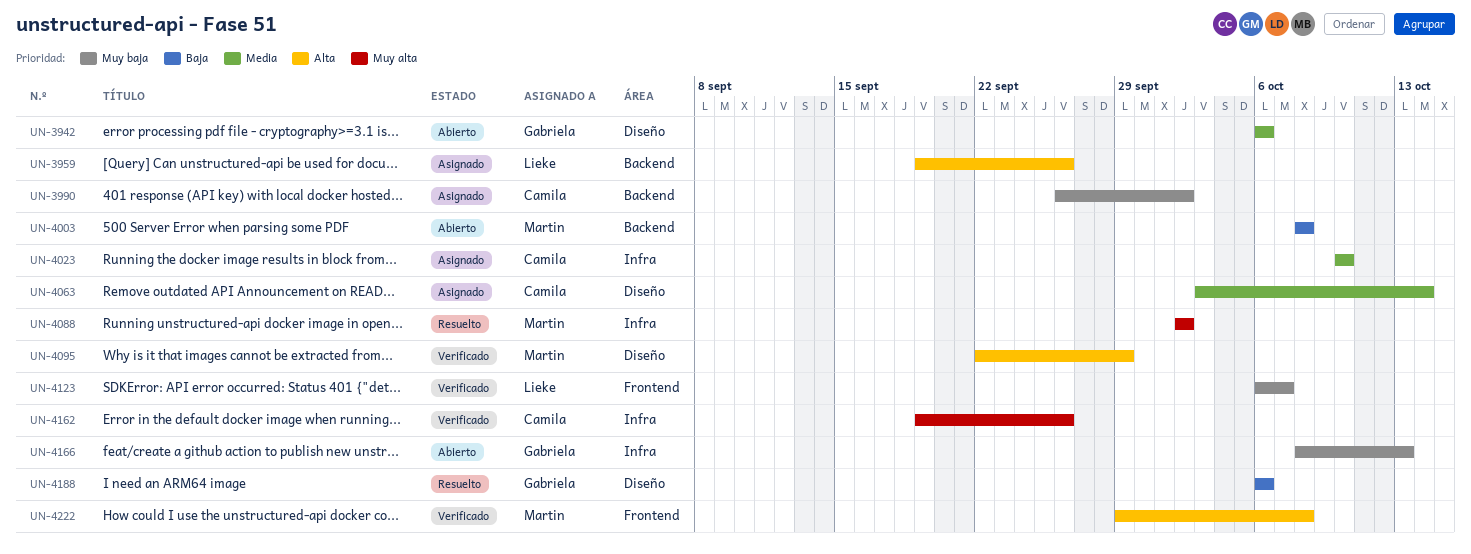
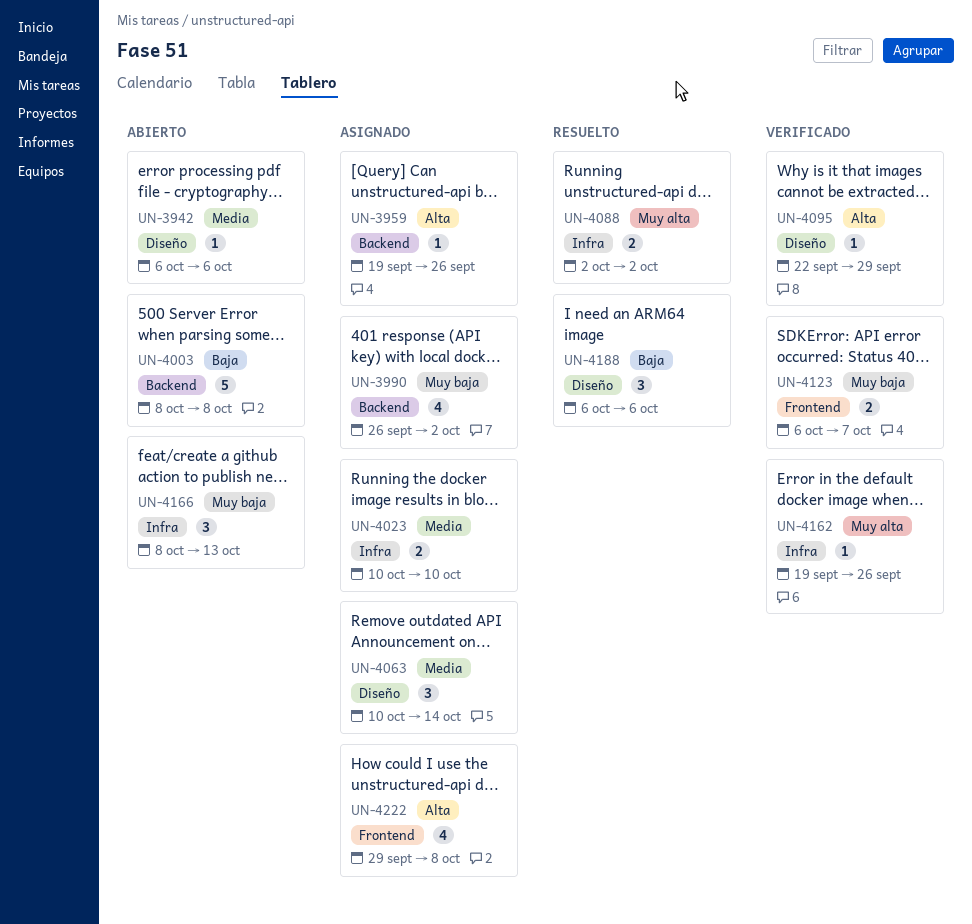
UN-4063, start: Oct 3 -> Oct 10
UN-4222, status: Verificado -> Asignado

